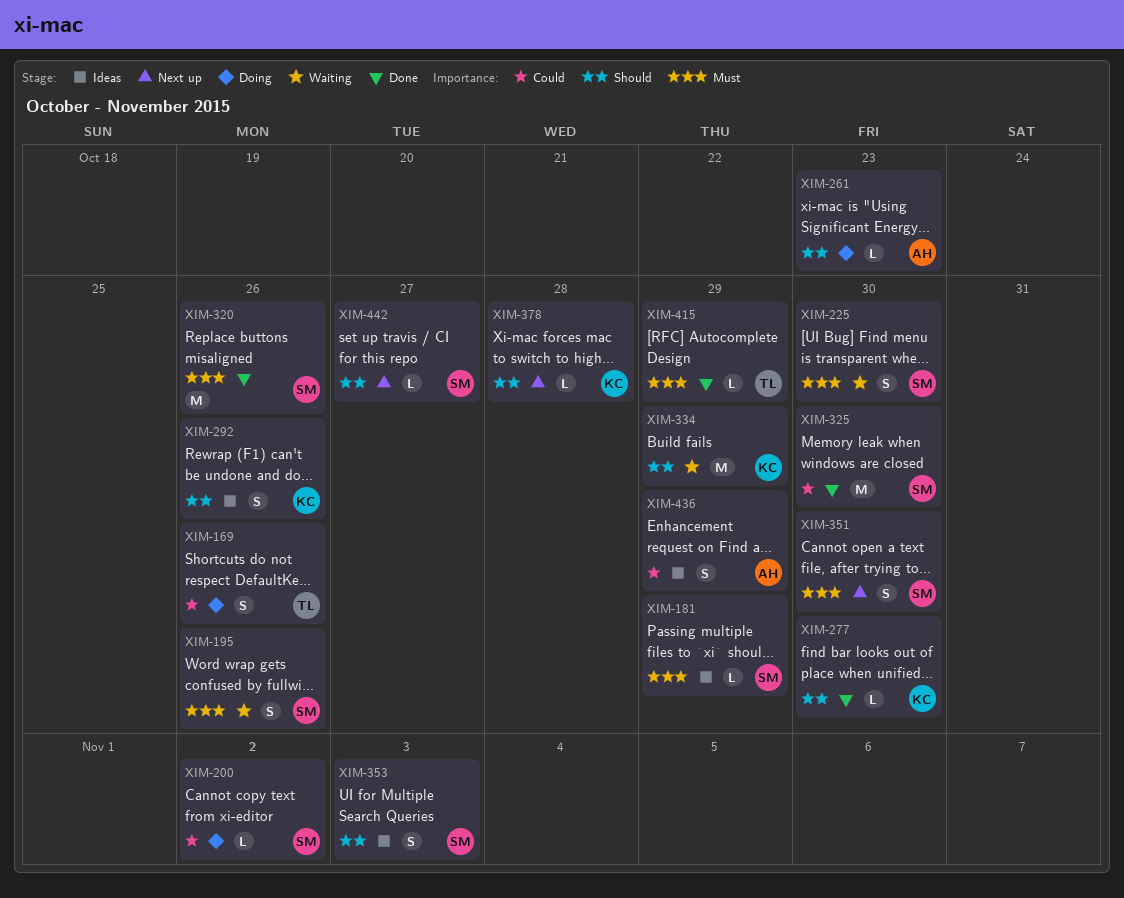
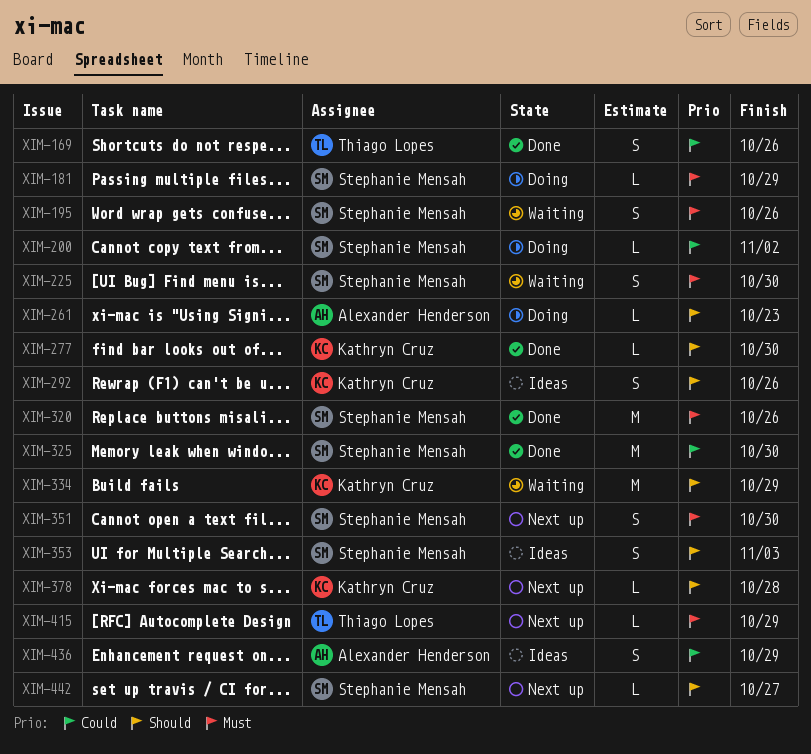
XIM-169, status: Doing -> Done
XIM-181, status: Ideas -> Doing
XIM-415, status: Done -> Next up

